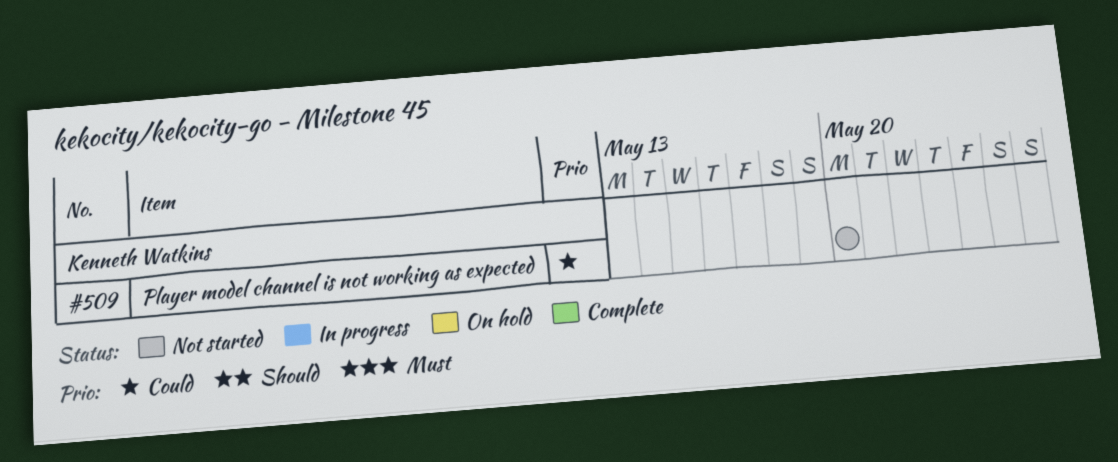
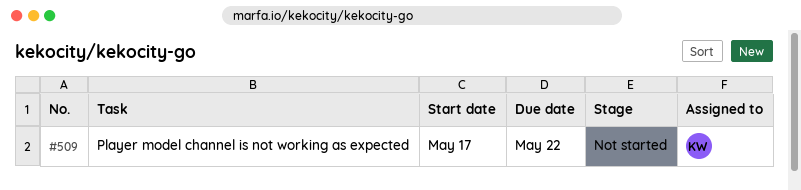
#509, start: May 20 -> May 17
#509, due: May 20 -> May 22

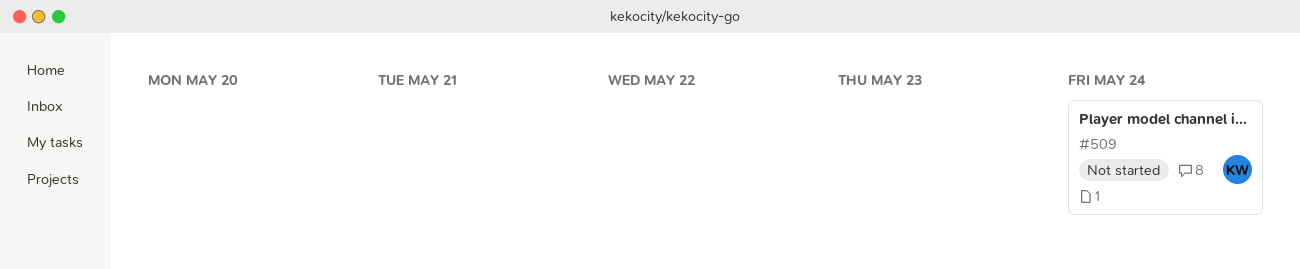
#509, due: May 22 -> May 24

